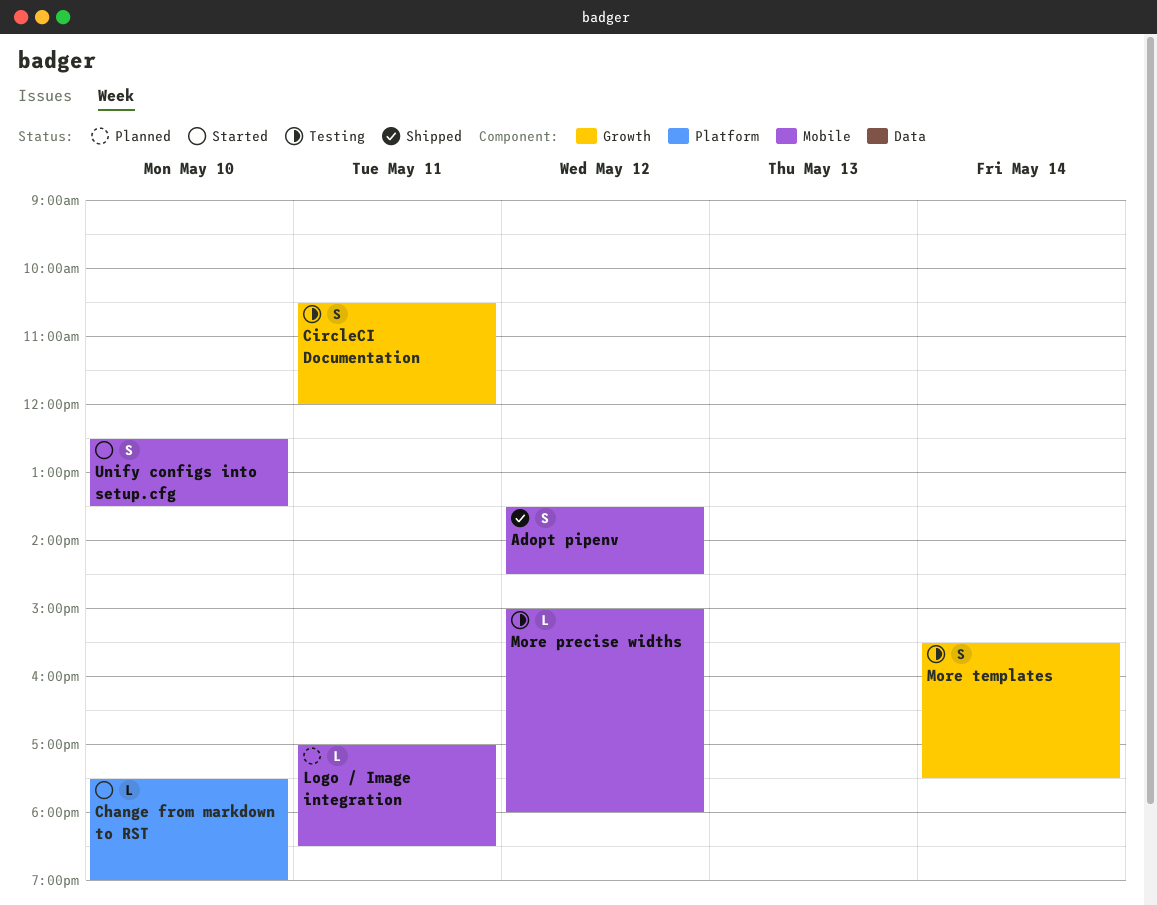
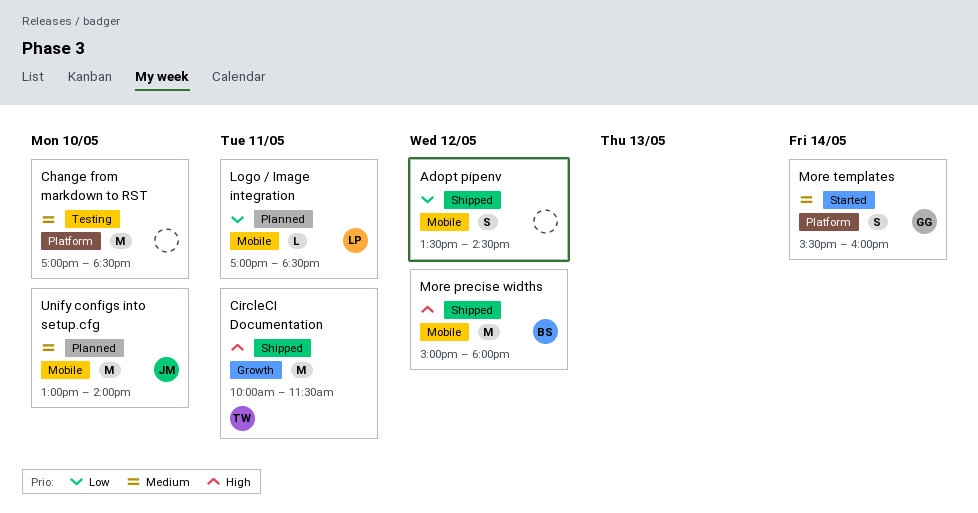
Change from markdown to RST, status: Started -> Testing
Change from markdown to RST, estimate: L -> M
Change from markdown to RST, begins: 17:30 -> 17:00
Change from markdown to RST, ends: 19:00 -> 18:30
CircleCI Documentation, status: Testing -> Shipped
CircleCI Documentation, estimate: S -> M
CircleCI Documentation, begins: 10:30 -> 10:00
CircleCI Documentation, ends: 12:00 -> 11:30
More precise widths, status: Testing -> Shipped
More precise widths, estimate: L -> M
More templates, status: Testing -> Started
More templates, label: Growth -> Platform
More templates, ends: 17:30 -> 16:00
Unify configs into setup.cfg, status: Started -> Planned
Unify configs into setup.cfg, estimate: S -> M
Unify configs into setup.cfg, begins: 12:30 -> 13:00
Unify configs into setup.cfg, ends: 13:30 -> 14:00

